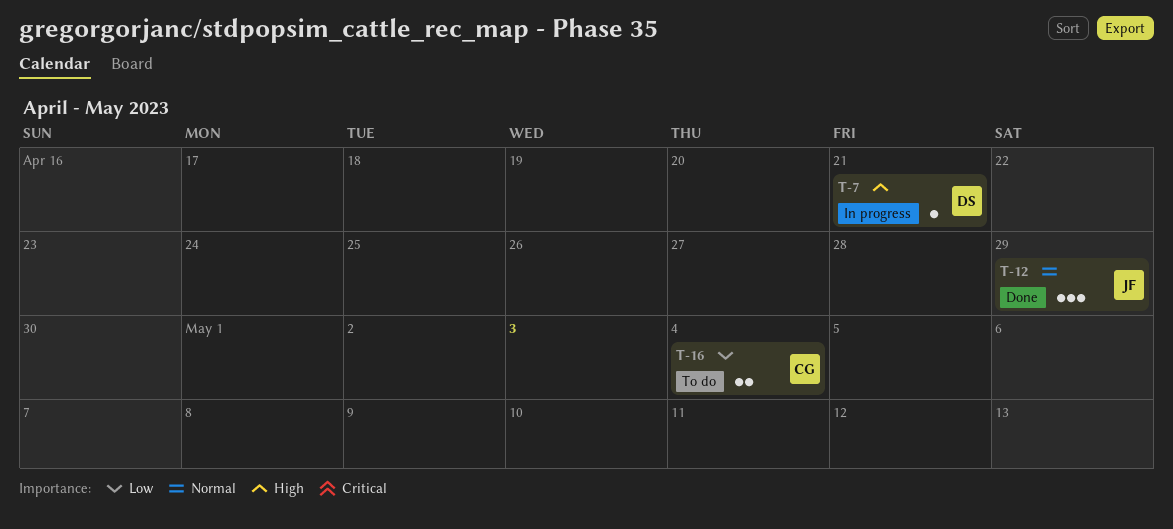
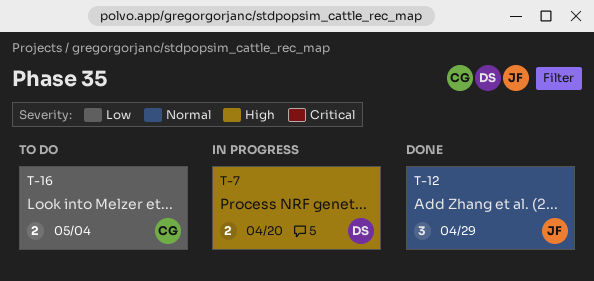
T-7, estimate: 1 -> 2
T-7, due: Apr 21 -> Apr 20

